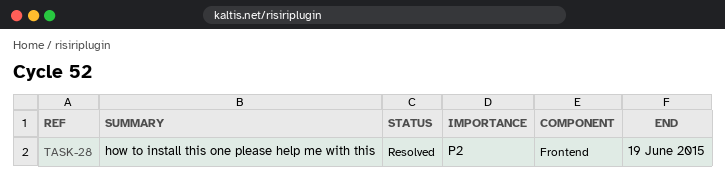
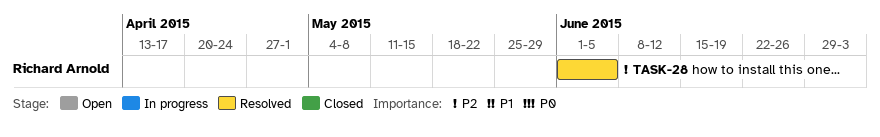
TASK-28, due: Jun 19 -> Jun 5

